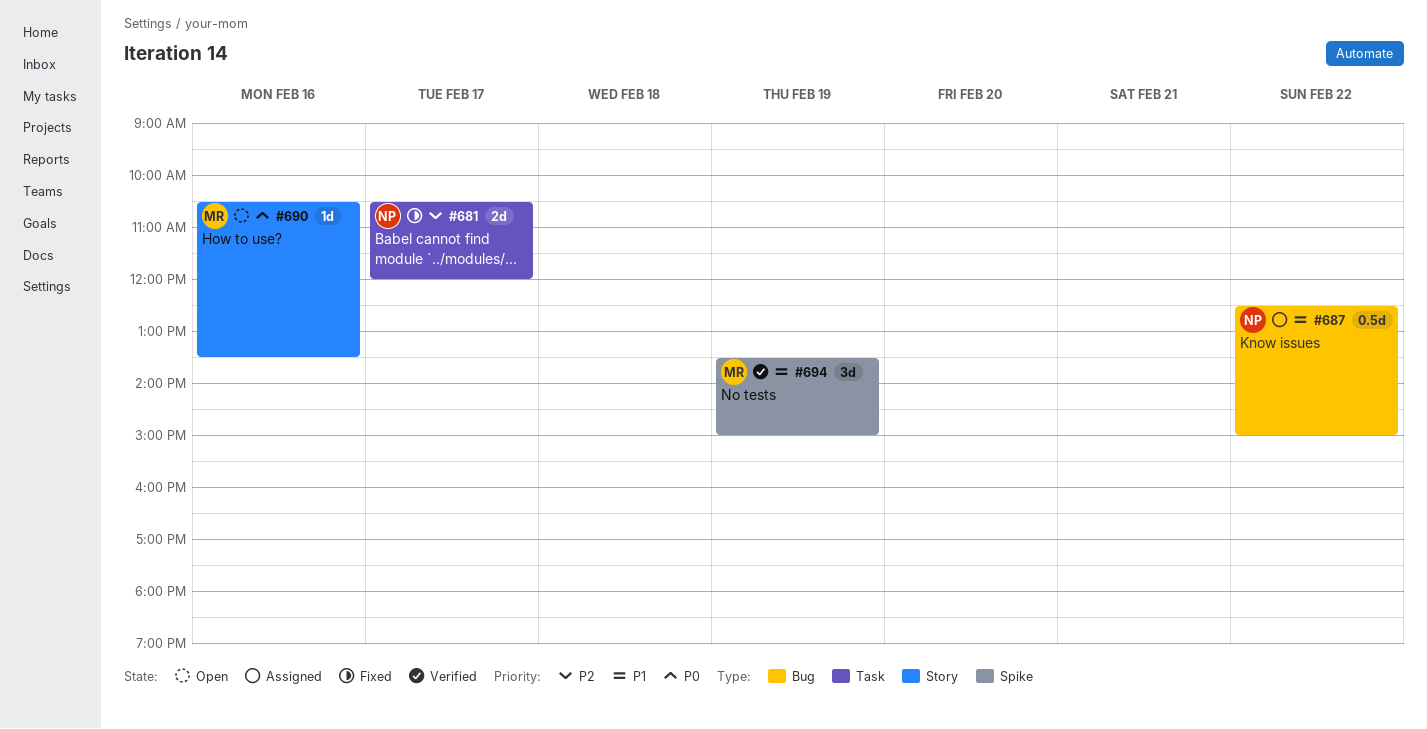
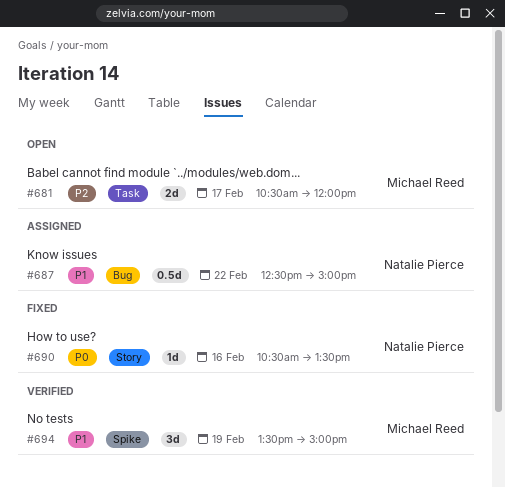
#681, status: Fixed -> Open
#681, owner: Natalie Pierce -> Michael Reed
#690, status: Open -> Fixed
#690, owner: Michael Reed -> Natalie Pierce

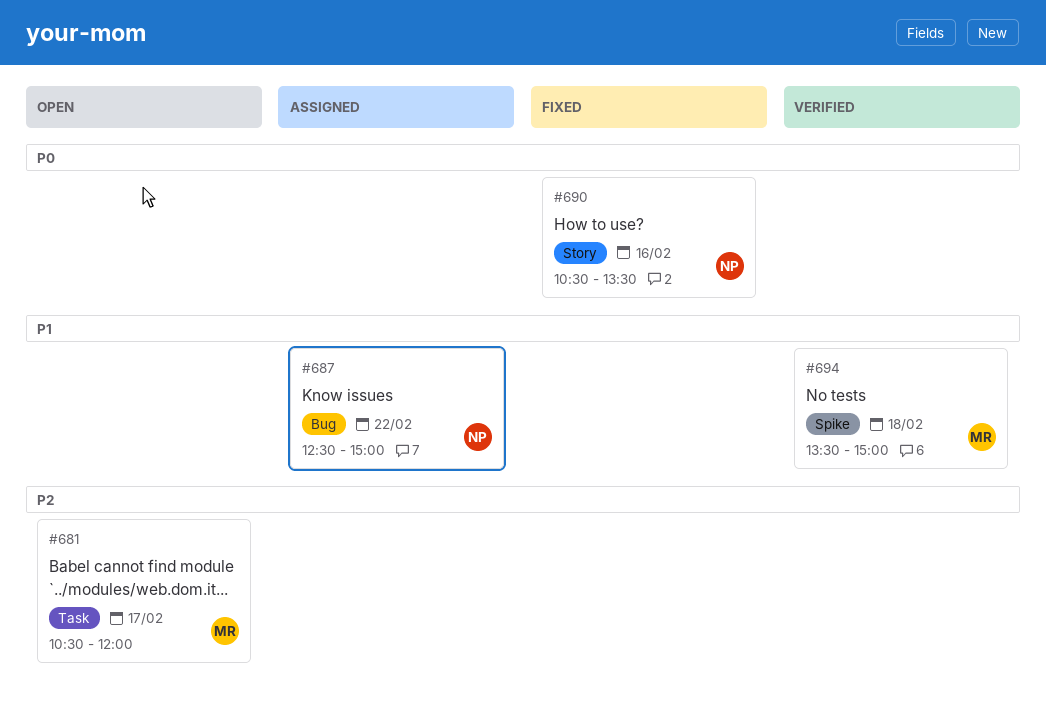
#694, day: Feb 19 -> Feb 18

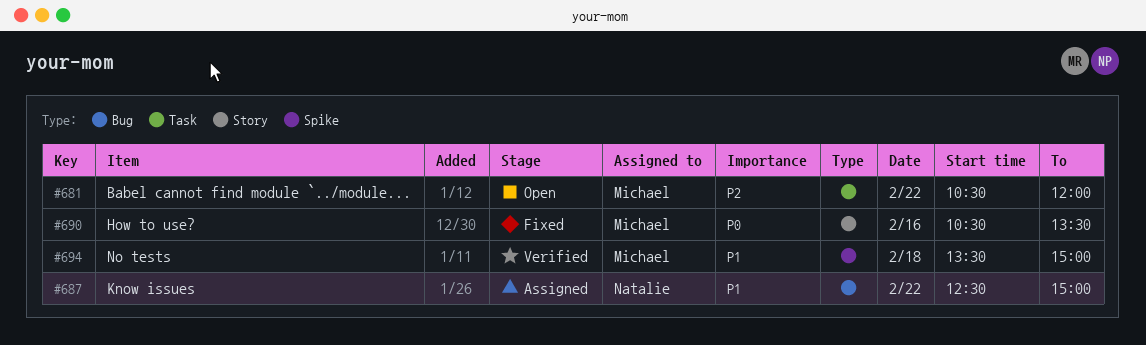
#681, day: Feb 17 -> Feb 22
#690, owner: Natalie -> Michael

